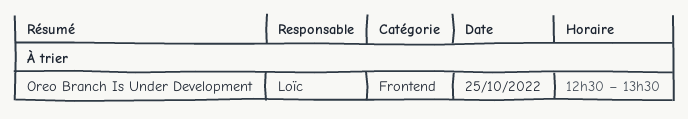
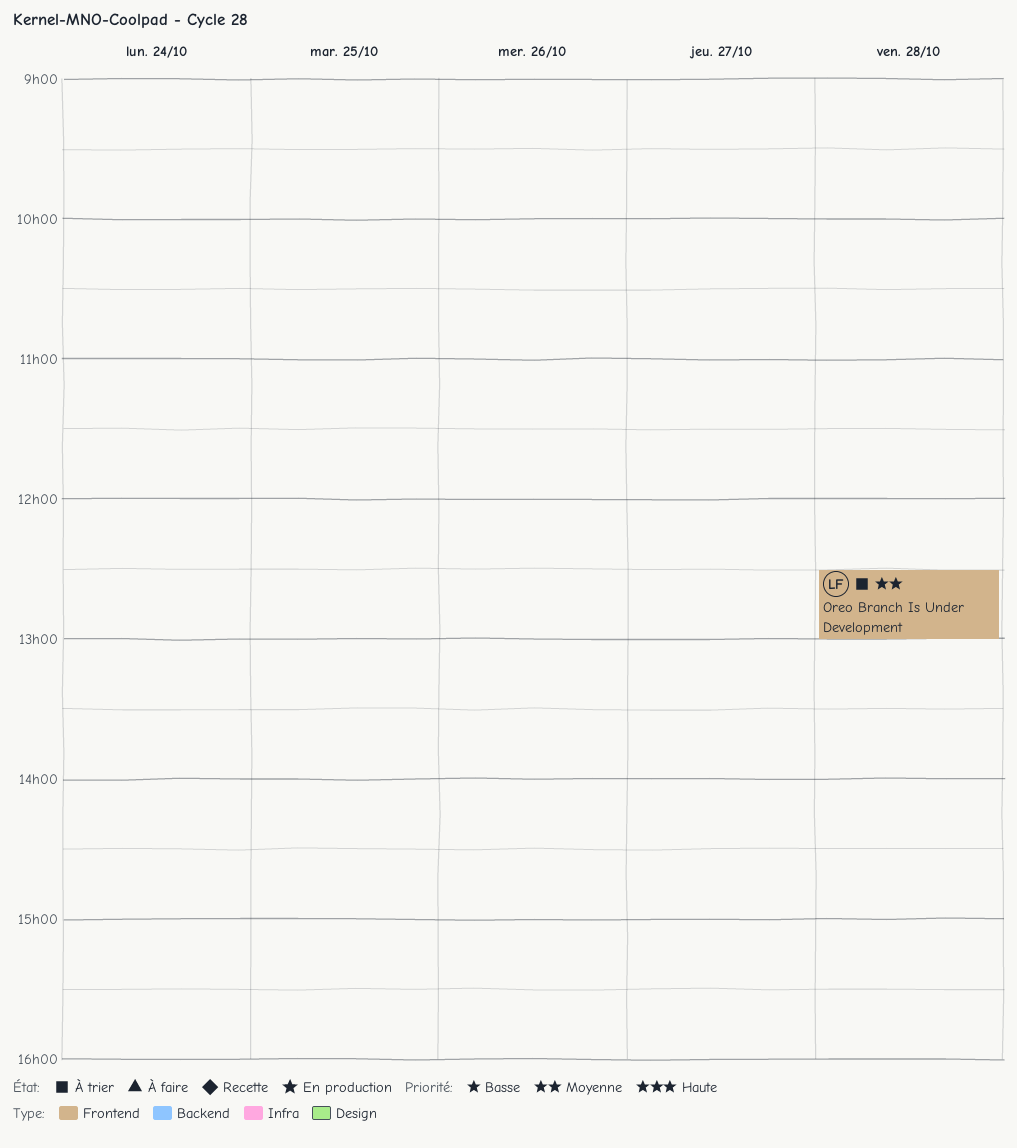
Oreo Branch Is Under Development, day: Oct 25 -> Oct 28
Oreo Branch Is Under Development, ends: 13:30 -> 13:00

